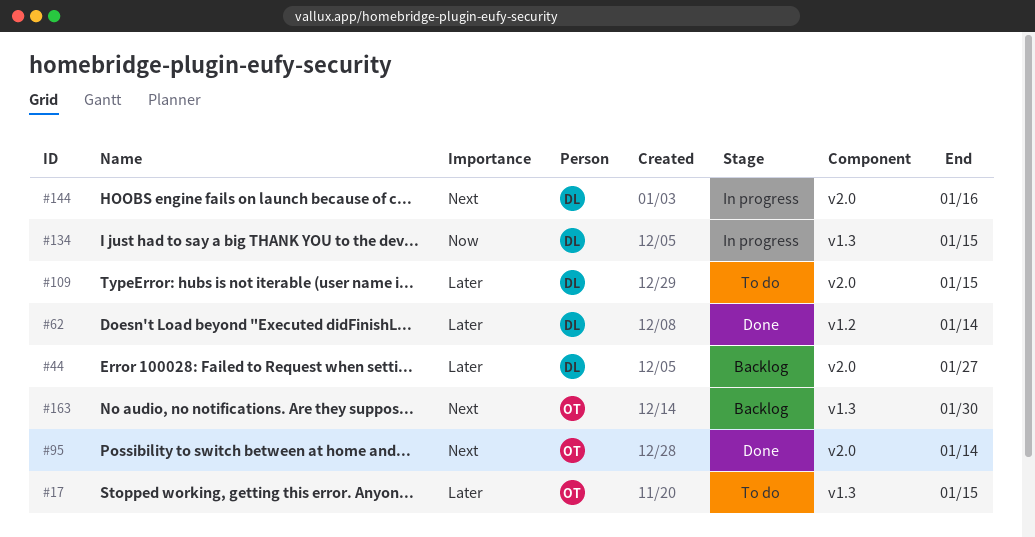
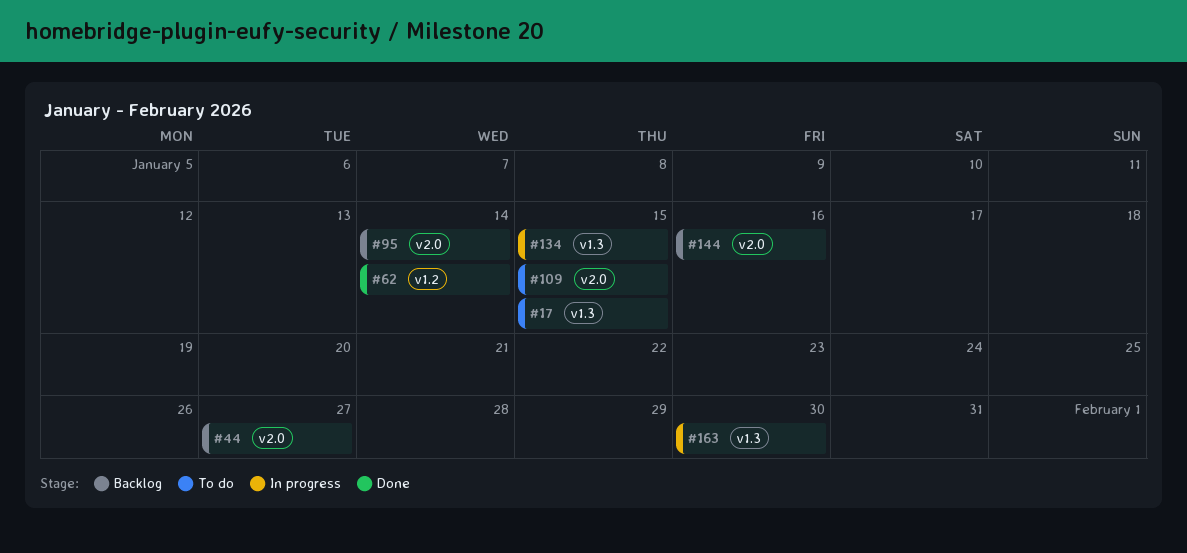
#95, status: Done -> Backlog
#144, status: In progress -> Backlog
#163, status: Backlog -> In progress

